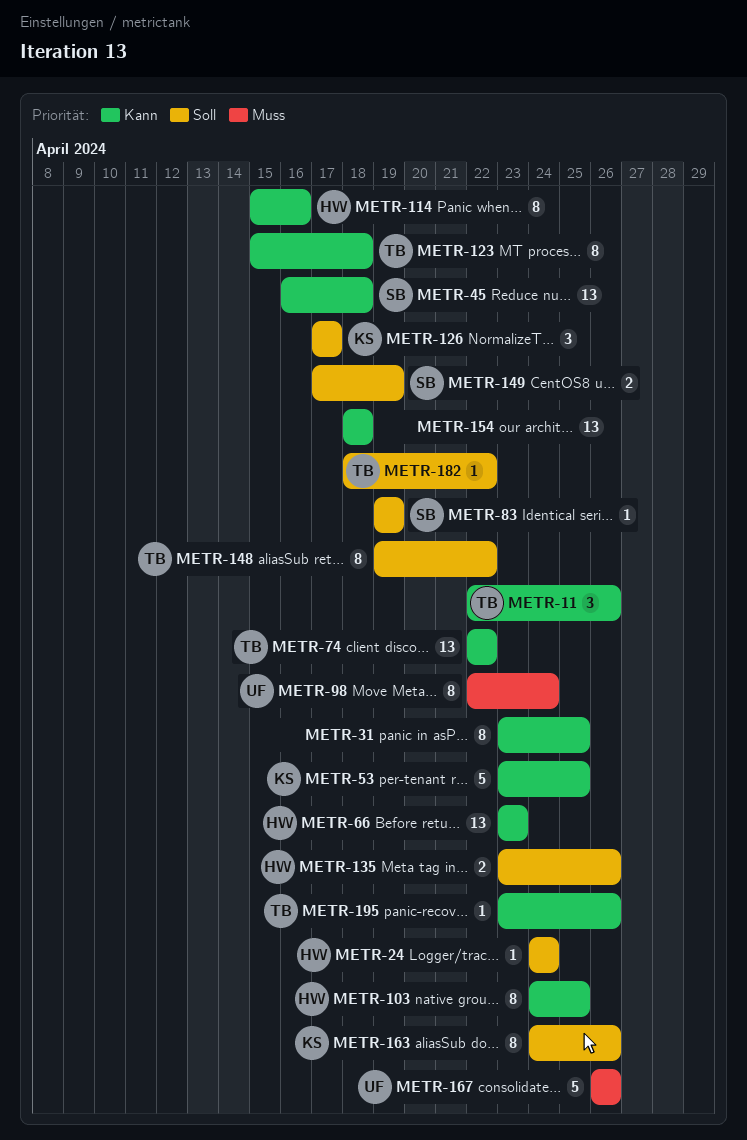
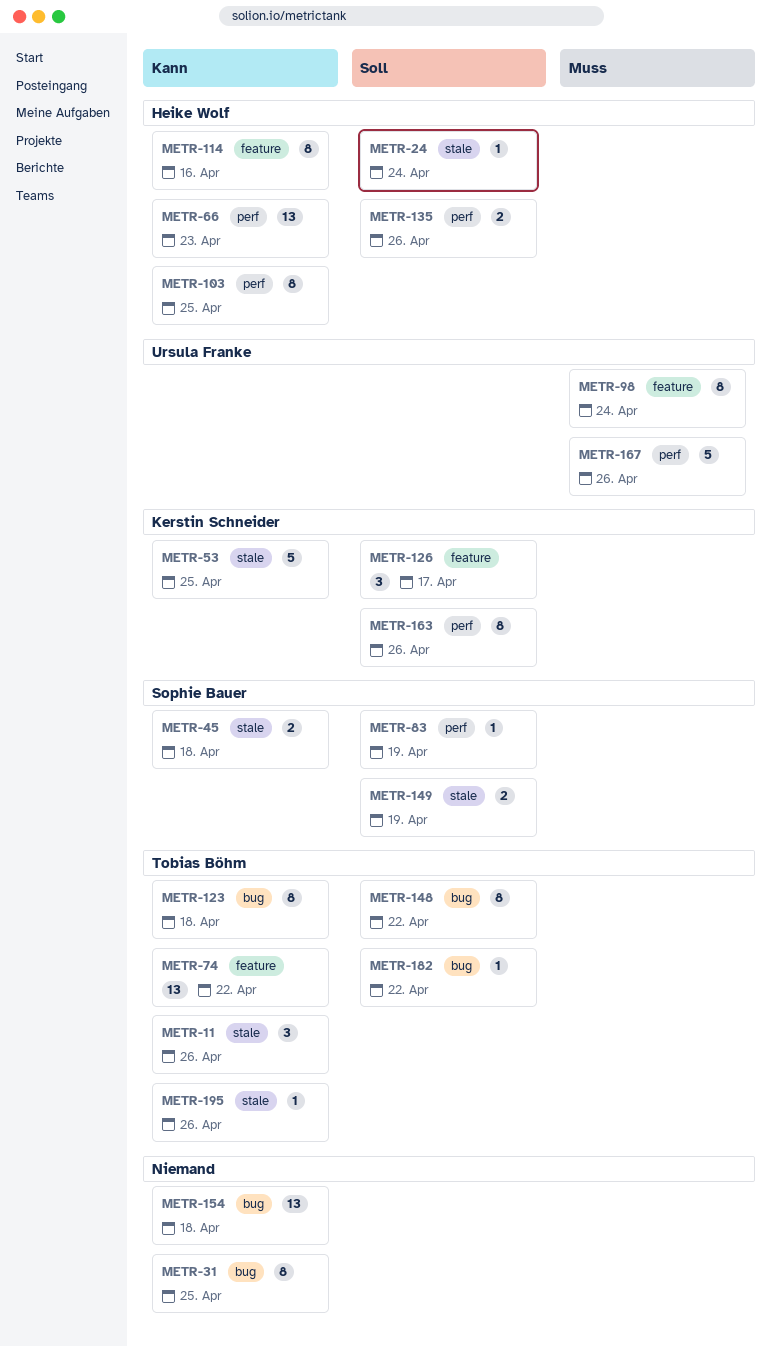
METR-45, estimate: 13 -> 2

